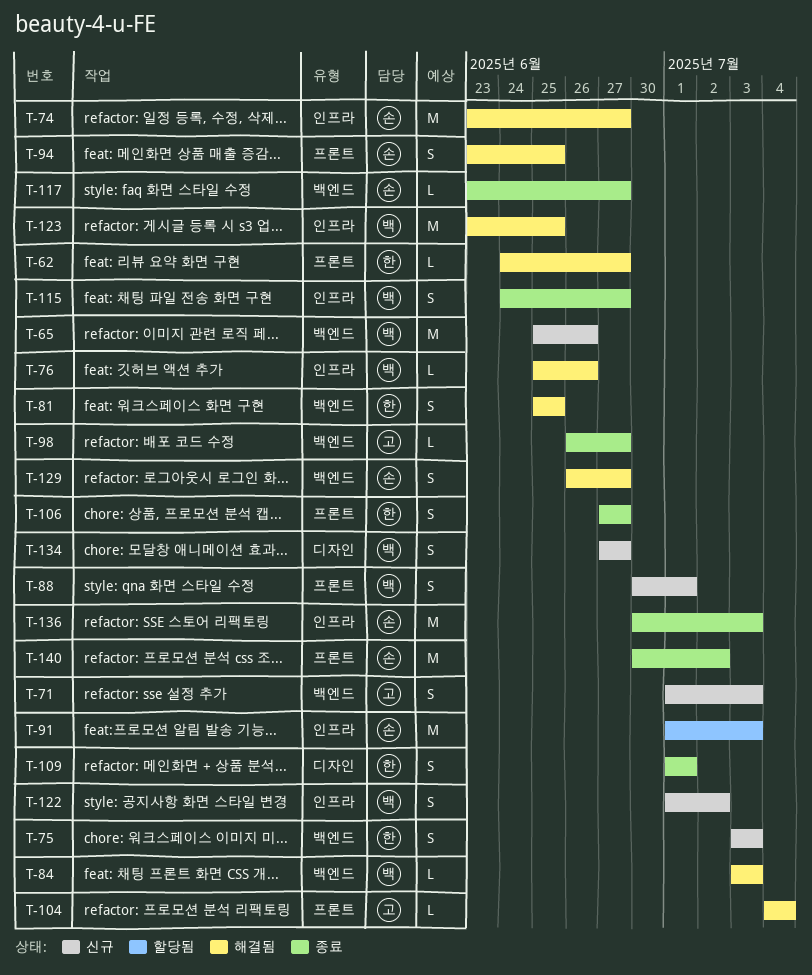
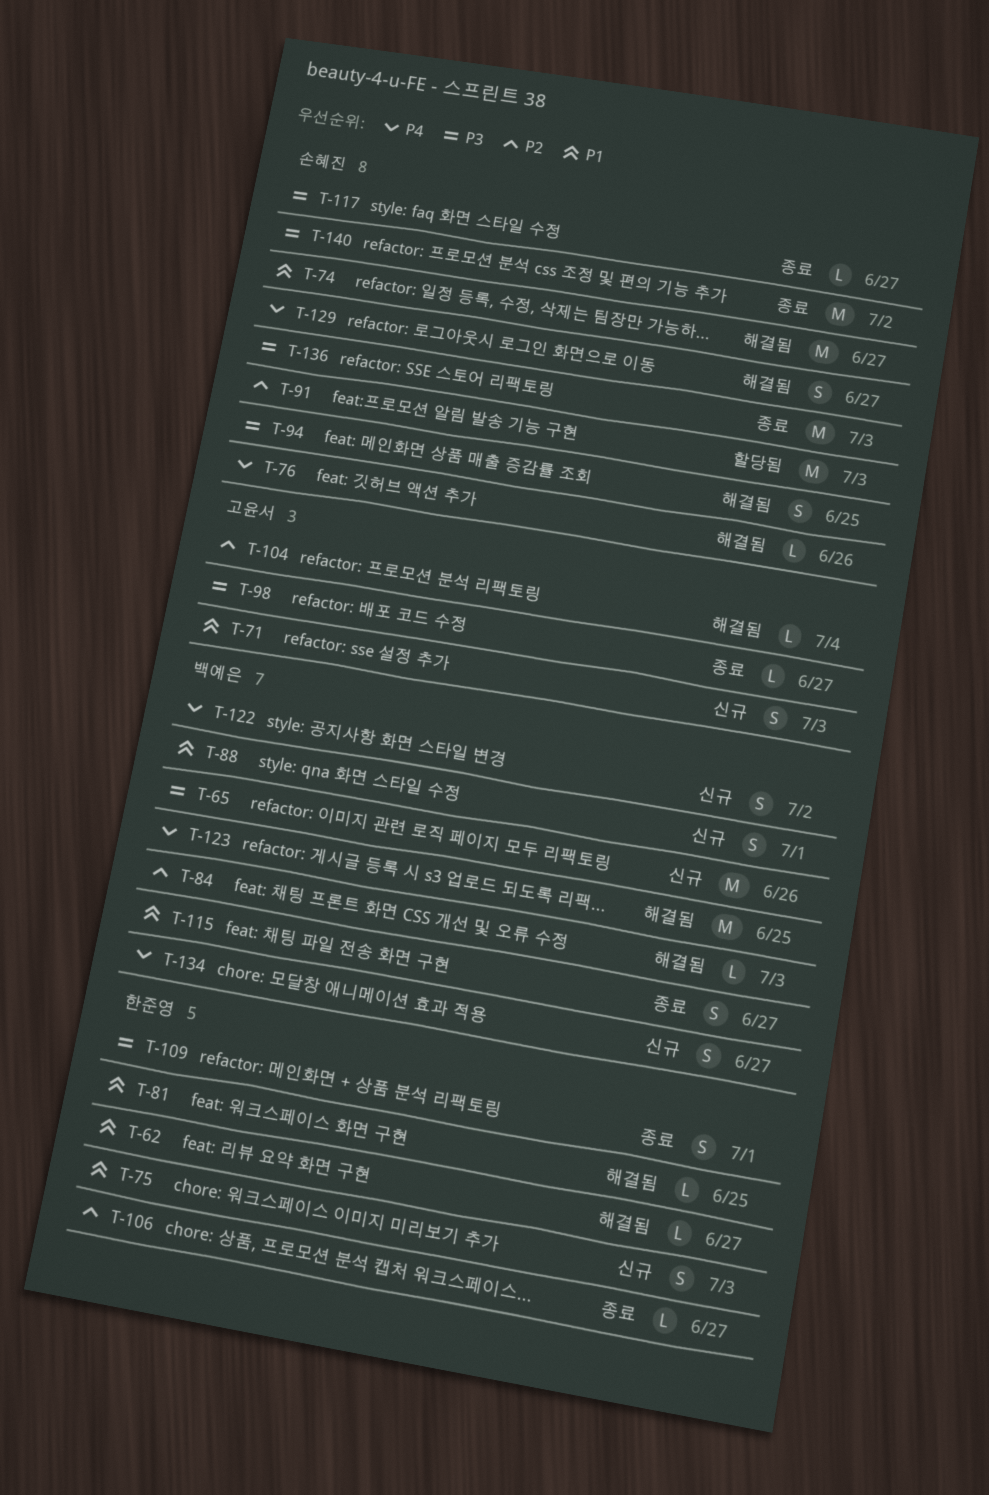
T-76, owner: 백예은 -> 손혜진
T-81, estimate: S -> L
T-106, estimate: S -> L

